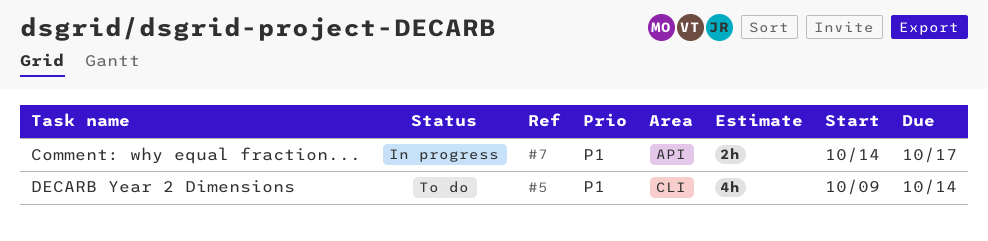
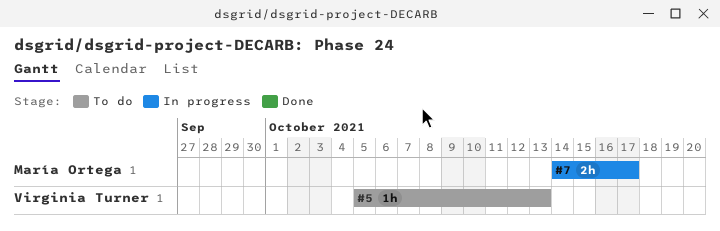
#5, estimate: 4h -> 1h
#5, start: Oct 9 -> Oct 5
#5, due: Oct 14 -> Oct 13

